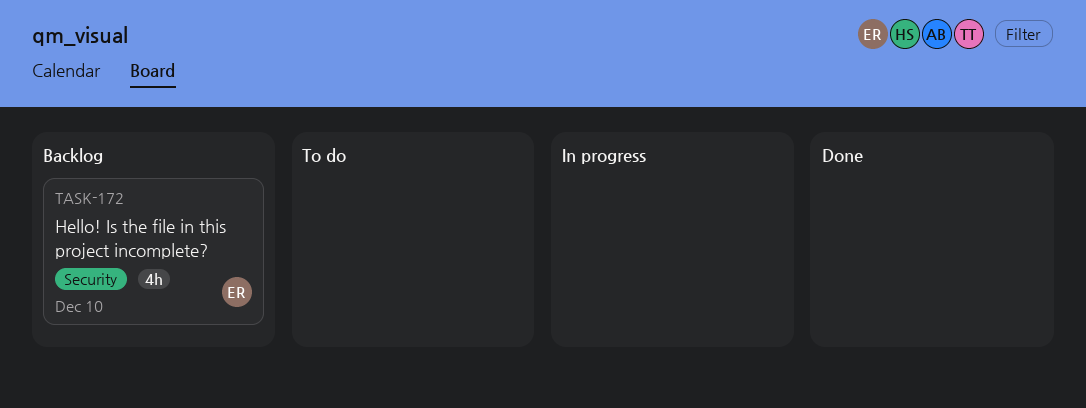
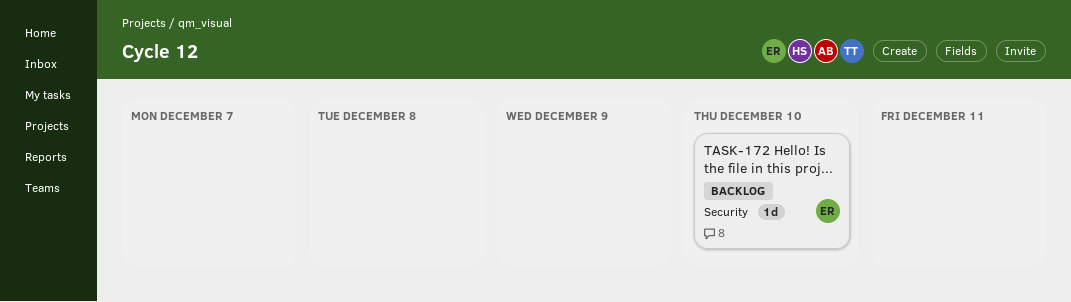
TASK-172, estimate: 4h -> 1d

